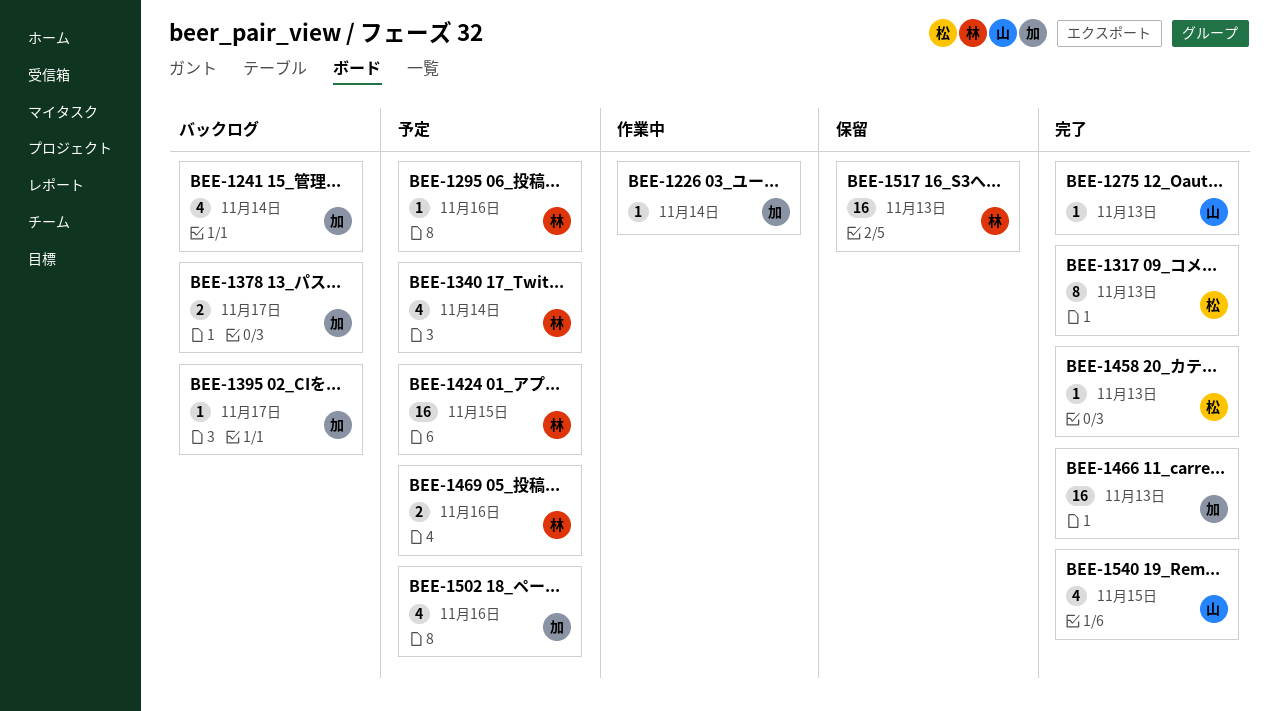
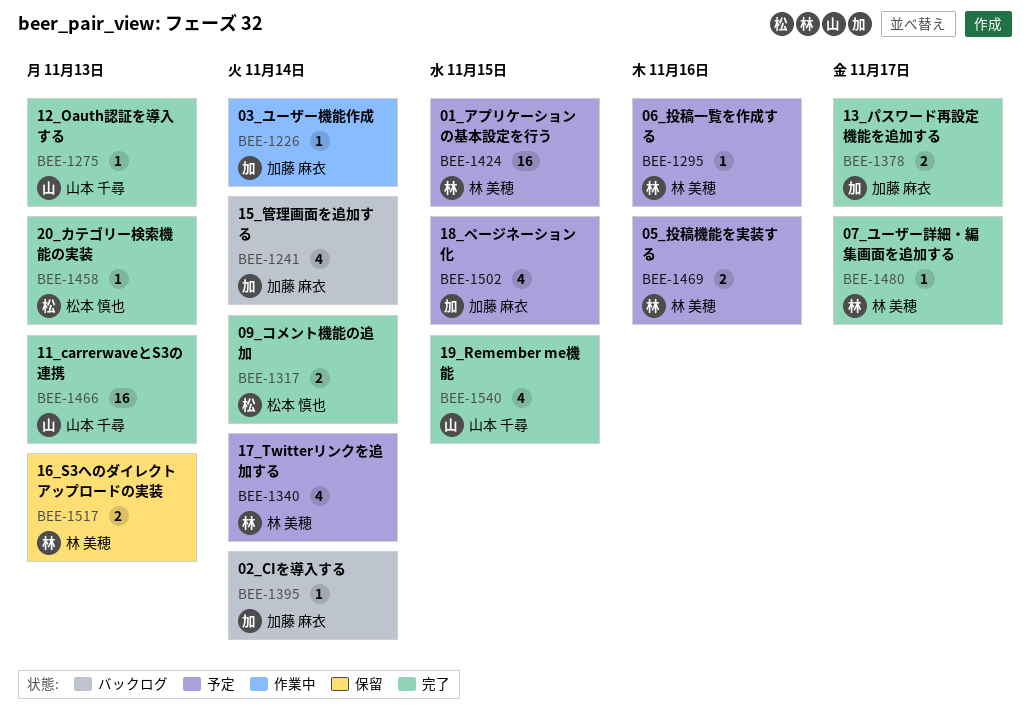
BEE-1317, estimate: 8 -> 2
BEE-1317, due: Nov 13 -> Nov 14
BEE-1378, status: バックログ -> 完了
BEE-1395, due: Nov 17 -> Nov 14
BEE-1466, owner: 加藤 麻衣 -> 山本 千尋
BEE-1480: none -> present
BEE-1502, due: Nov 16 -> Nov 15
BEE-1517, estimate: 16 -> 2

